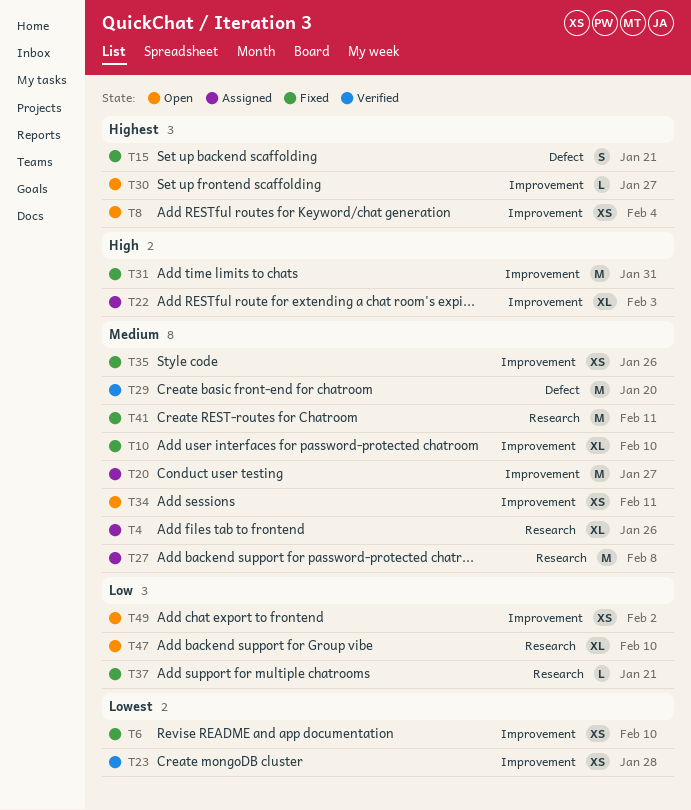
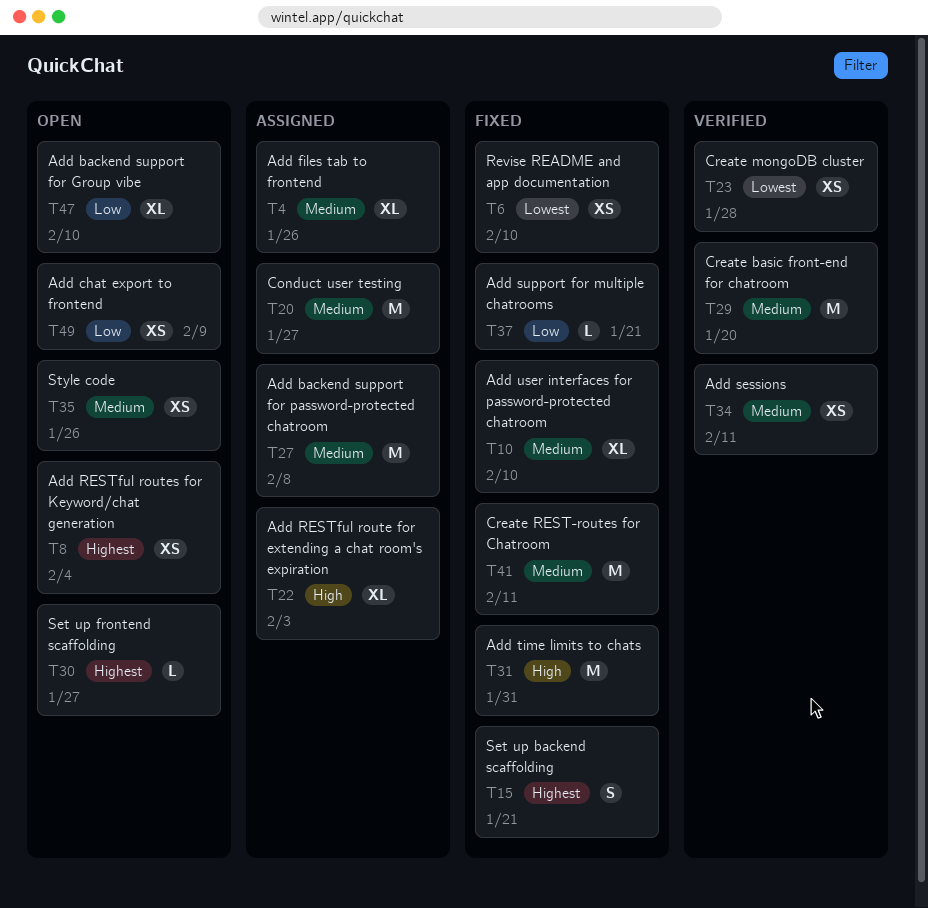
T34, status: Open -> Verified
T35, status: Fixed -> Open
T49, due: Feb 2 -> Feb 9

